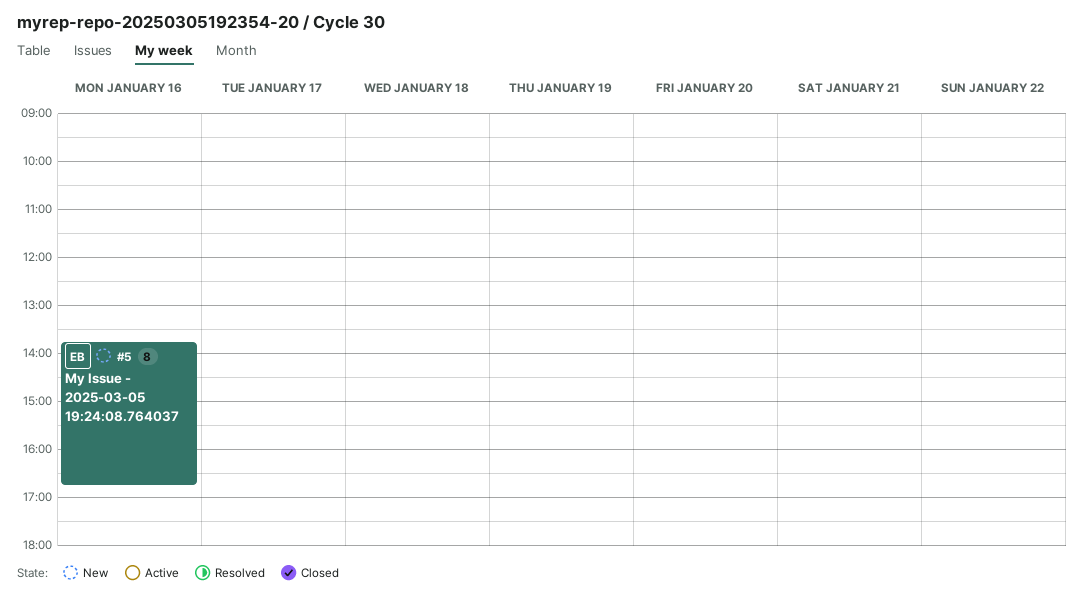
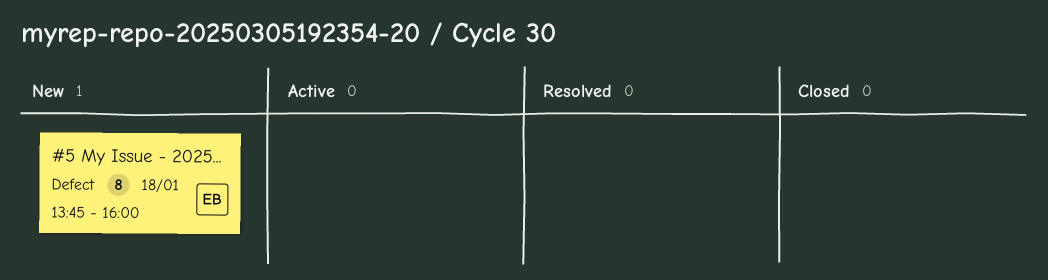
#5, day: Jan 16 -> Jan 18
#5, ends: 16:45 -> 16:00

